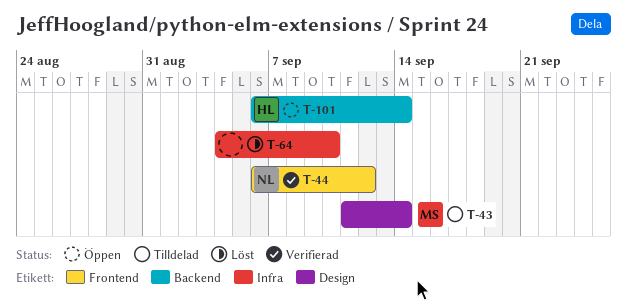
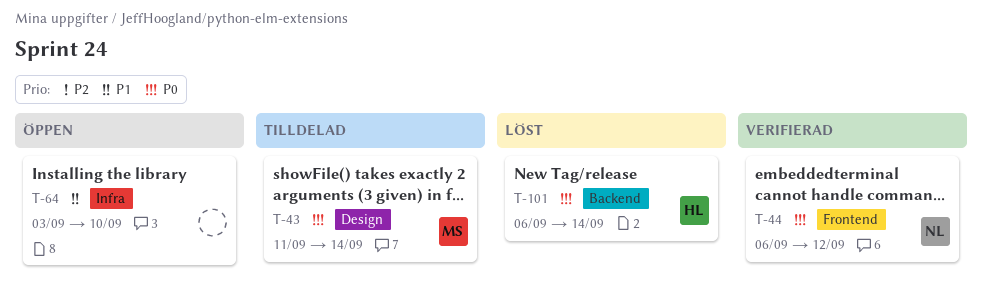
T-64, status: Löst -> Öppen
T-64, start: Sep 4 -> Sep 3
T-101, status: Öppen -> Löst

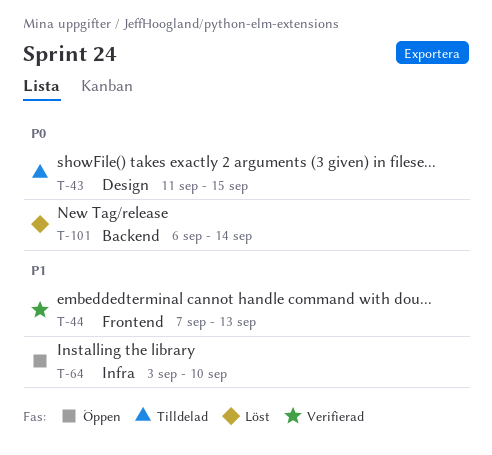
T-43, due: Sep 14 -> Sep 15
T-44, priority: P0 -> P1
T-44, start: Sep 6 -> Sep 7
T-44, due: Sep 12 -> Sep 13

